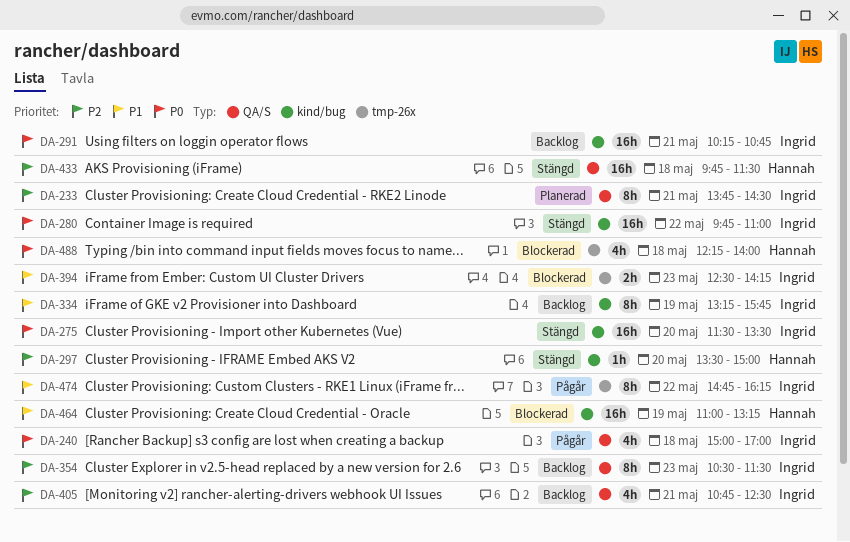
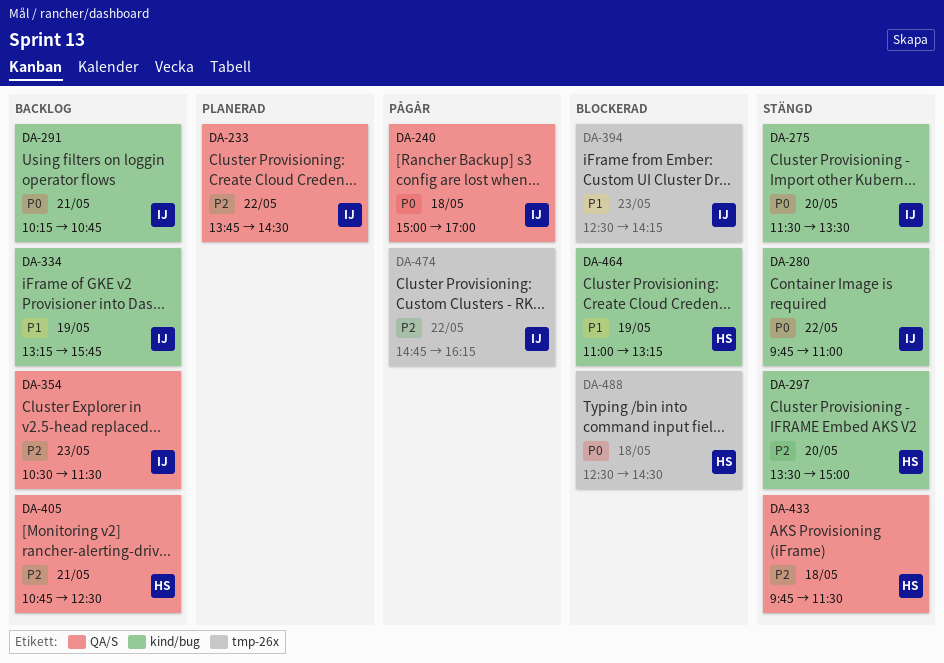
DA-233, day: May 21 -> May 22
DA-405, owner: Ingrid -> Hannah
DA-474, priority: P1 -> P2
DA-488, begins: 12:15 -> 12:30
DA-488, ends: 14:00 -> 14:30

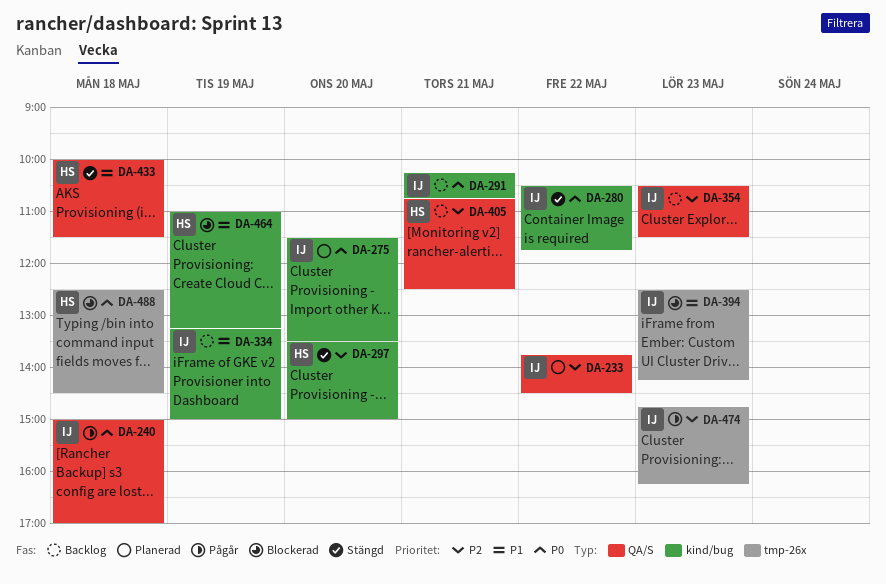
DA-275, status: Stängd -> Planerad
DA-280, begins: 09:45 -> 10:30
DA-280, ends: 11:00 -> 11:45
DA-334, ends: 15:45 -> 15:00
DA-433, priority: P2 -> P1
DA-433, begins: 09:45 -> 10:00
DA-474, day: May 22 -> May 23

